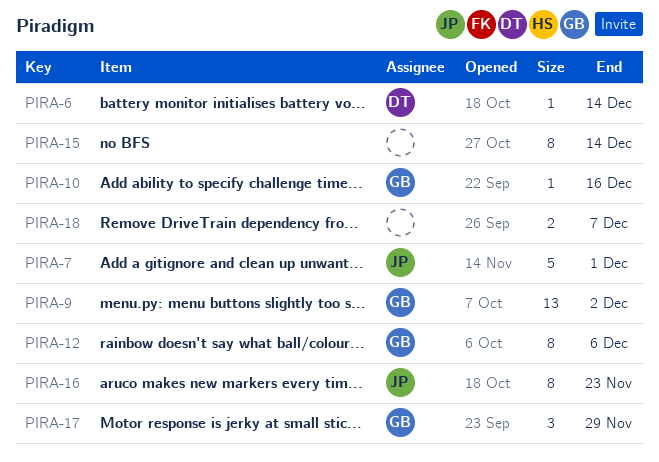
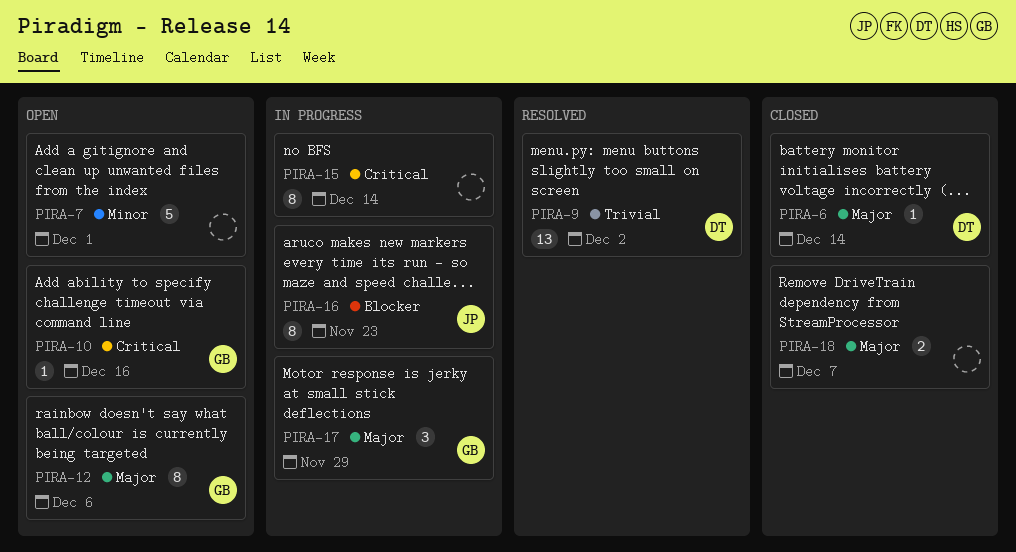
PIRA-7, owner: JP -> none
PIRA-9, owner: GB -> DT

